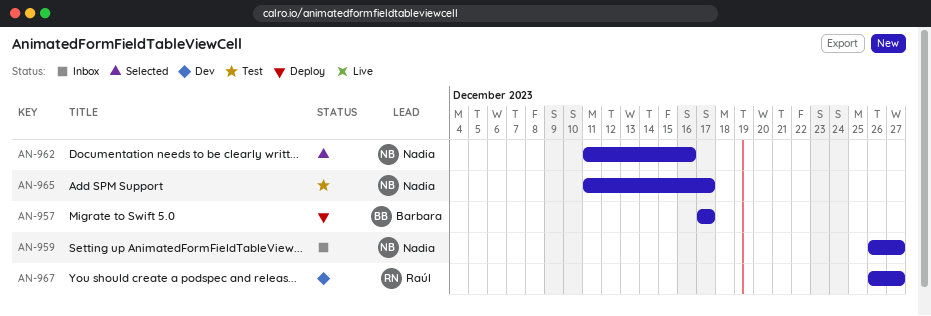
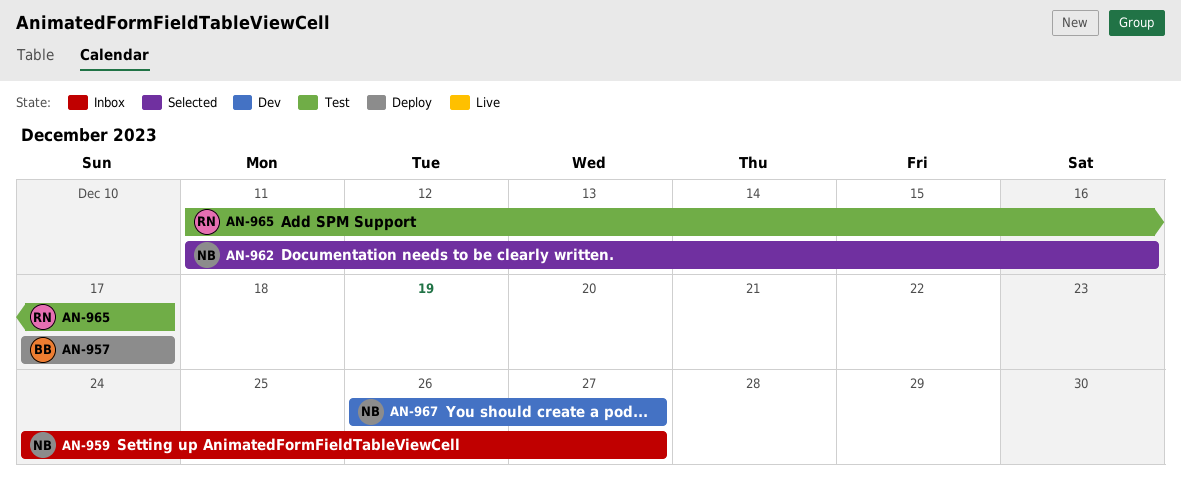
AN-959, start: Dec 26 -> Dec 24
AN-965, owner: Nadia -> Raúl
AN-967, owner: Raúl -> Nadia

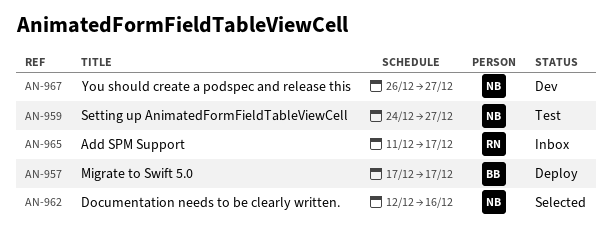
AN-959, status: Inbox -> Test
AN-962, start: Dec 11 -> Dec 12
AN-965, status: Test -> Inbox

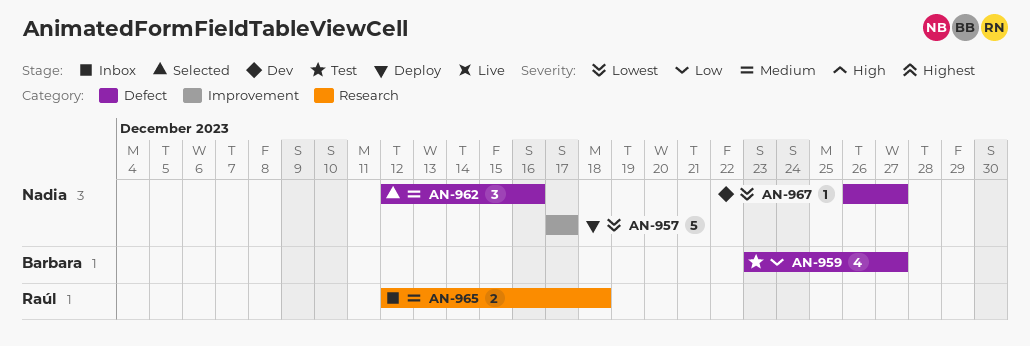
AN-957, owner: Barbara -> Nadia
AN-959, owner: Nadia -> Barbara
AN-959, start: Dec 24 -> Dec 23
AN-965, start: Dec 11 -> Dec 12
AN-965, due: Dec 17 -> Dec 18

